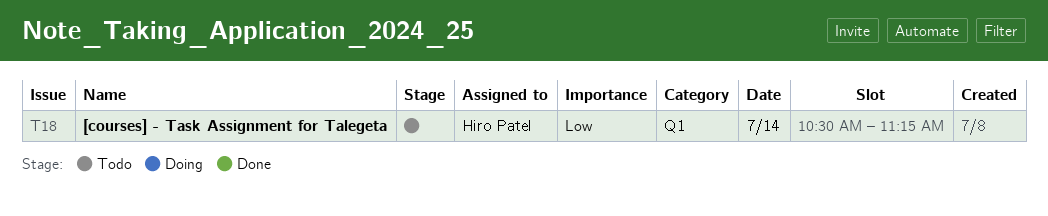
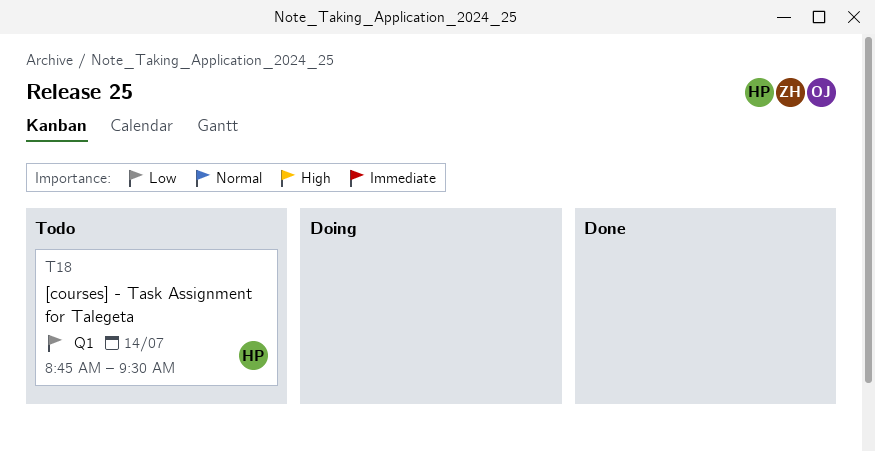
T18, begins: 10:30 -> 08:45
T18, ends: 11:15 -> 09:30

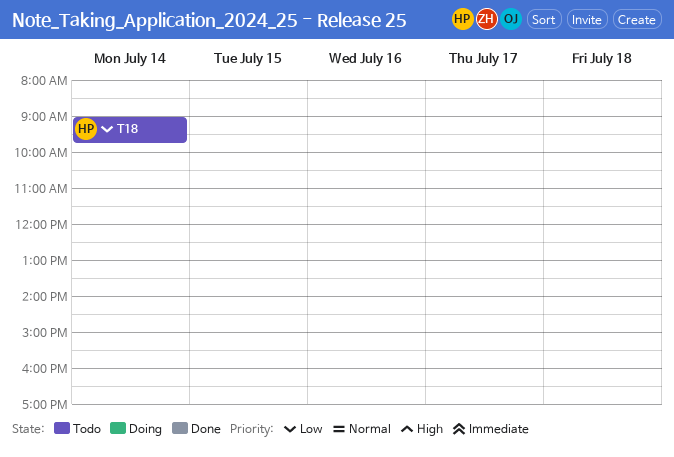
T18, begins: 08:45 -> 09:00
T18, ends: 09:30 -> 09:45

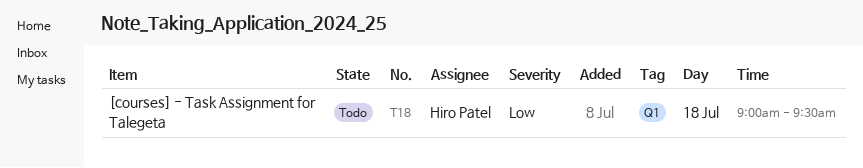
T18, day: Jul 14 -> Jul 18
T18, ends: 09:45 -> 09:30

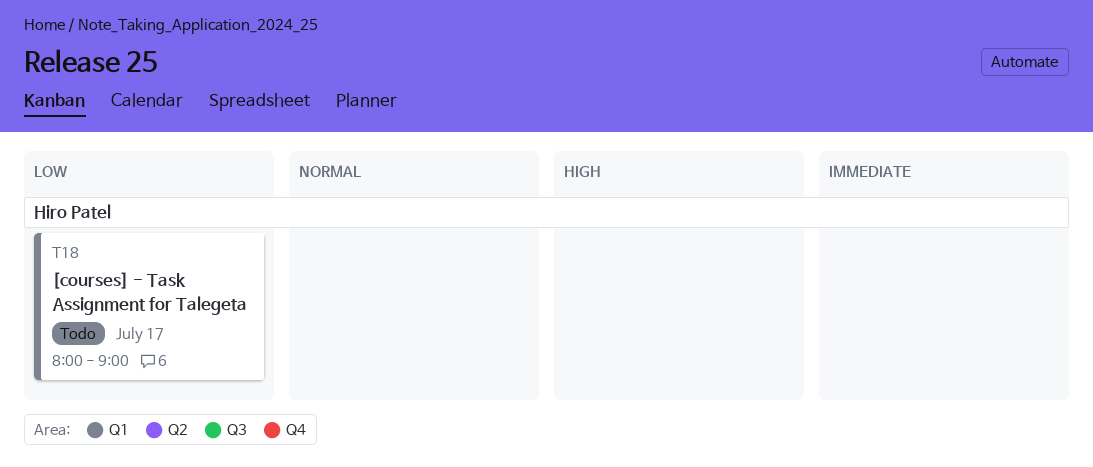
T18, day: Jul 18 -> Jul 17
T18, begins: 09:00 -> 08:00
T18, ends: 09:30 -> 09:00

